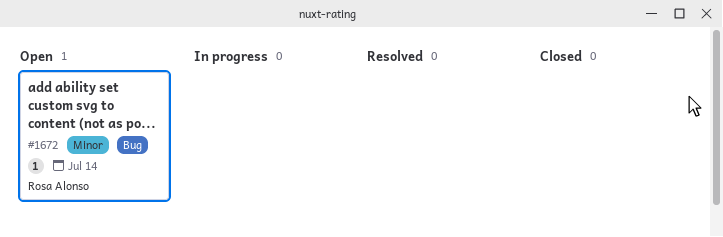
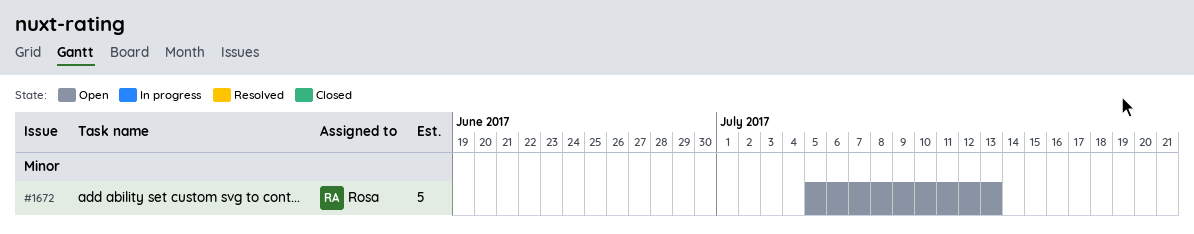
#1672, estimate: 1 -> 5
#1672, due: Jul 14 -> Jul 13

